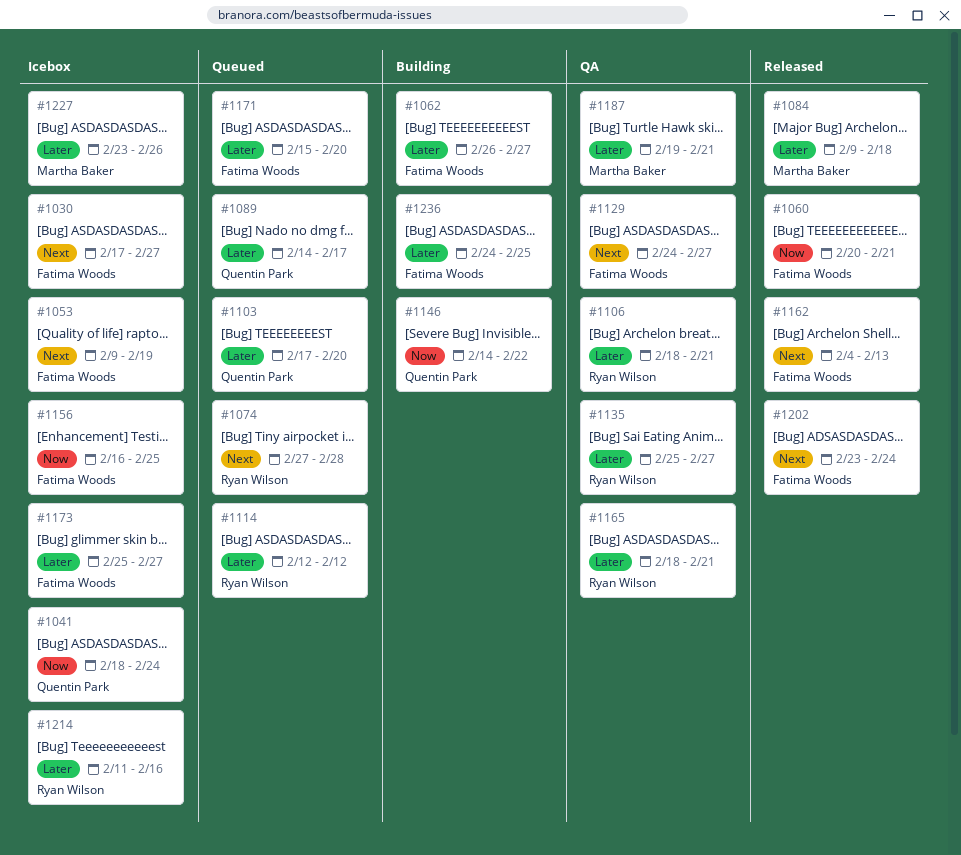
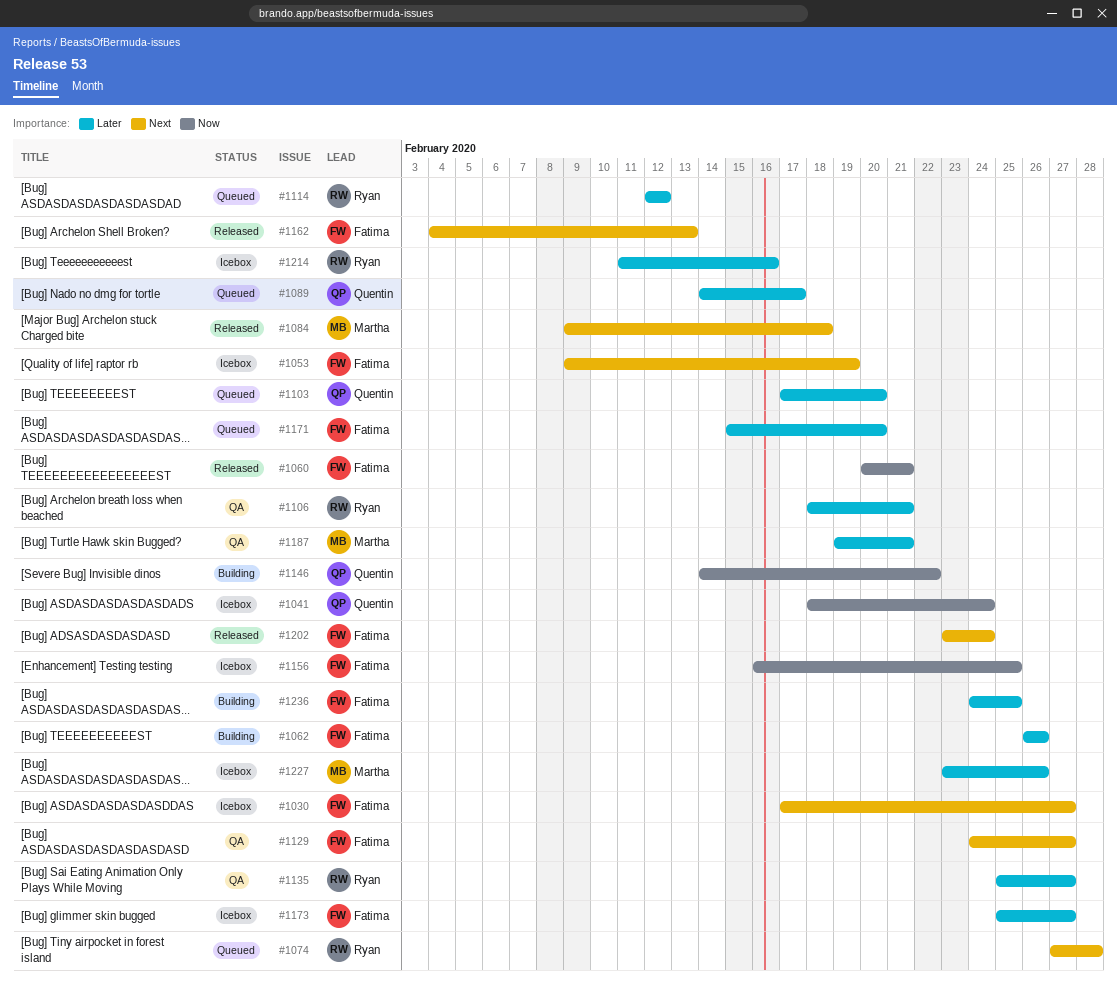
#1062, due: Feb 27 -> Feb 26
#1084, priority: Later -> Next
#1165: present -> none

